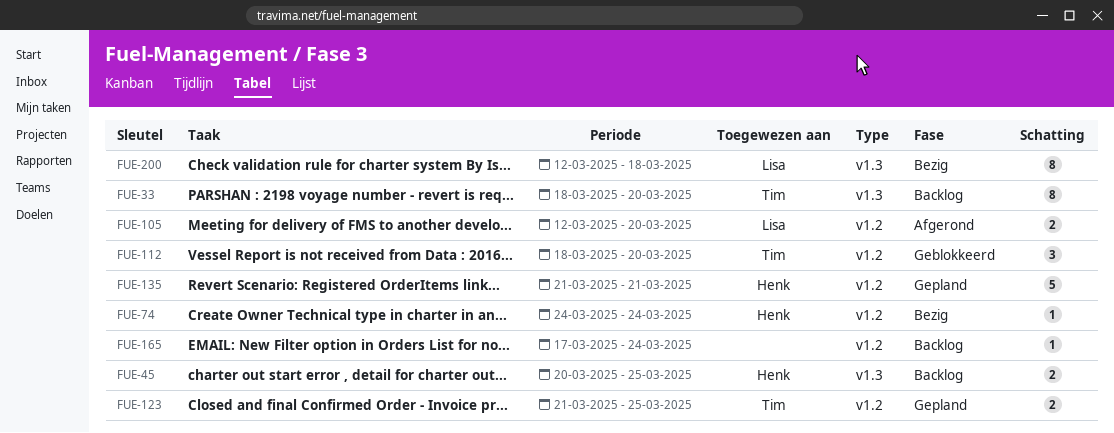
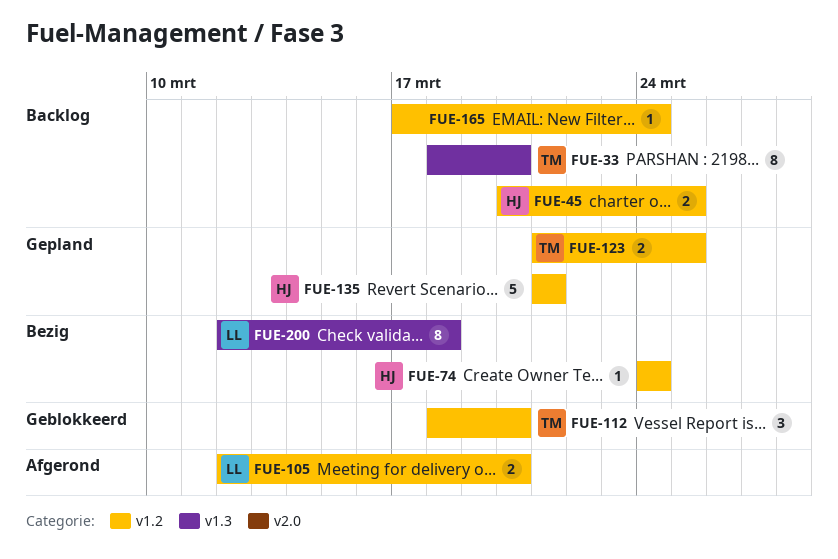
FUE-45, label: v1.3 -> v1.2

